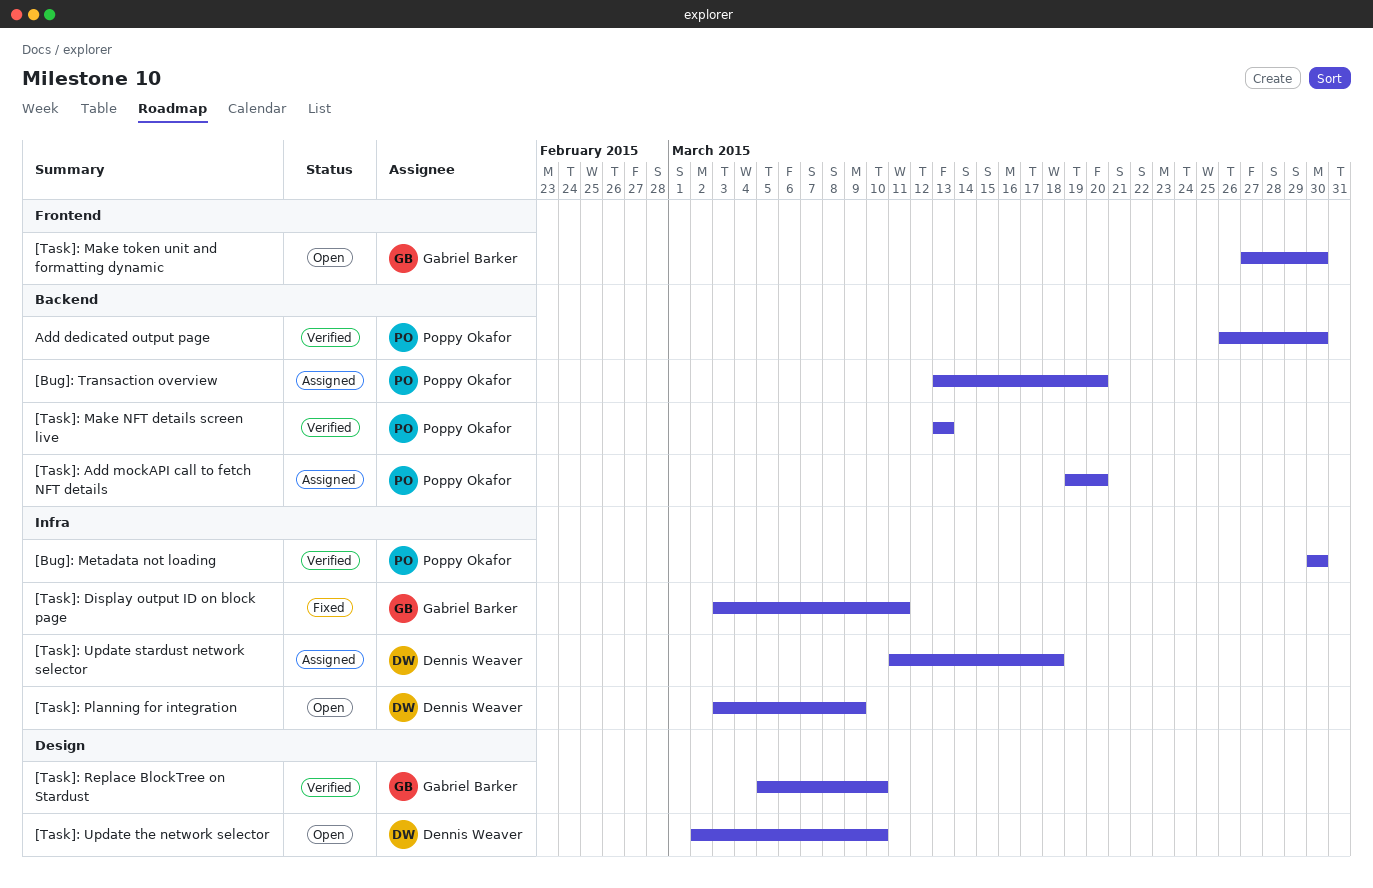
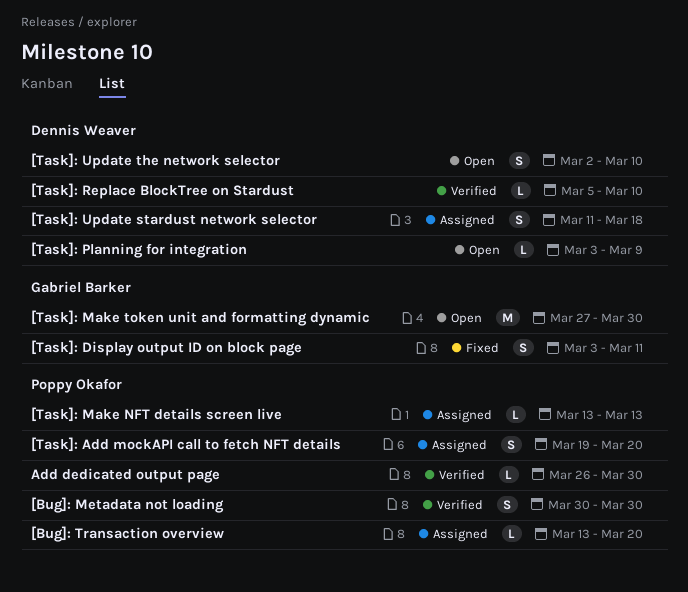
[Task]: Make NFT details screen live, status: Verified -> Assigned
[Task]: Replace BlockTree on Stardust, owner: Gabriel Barker -> Dennis Weaver

